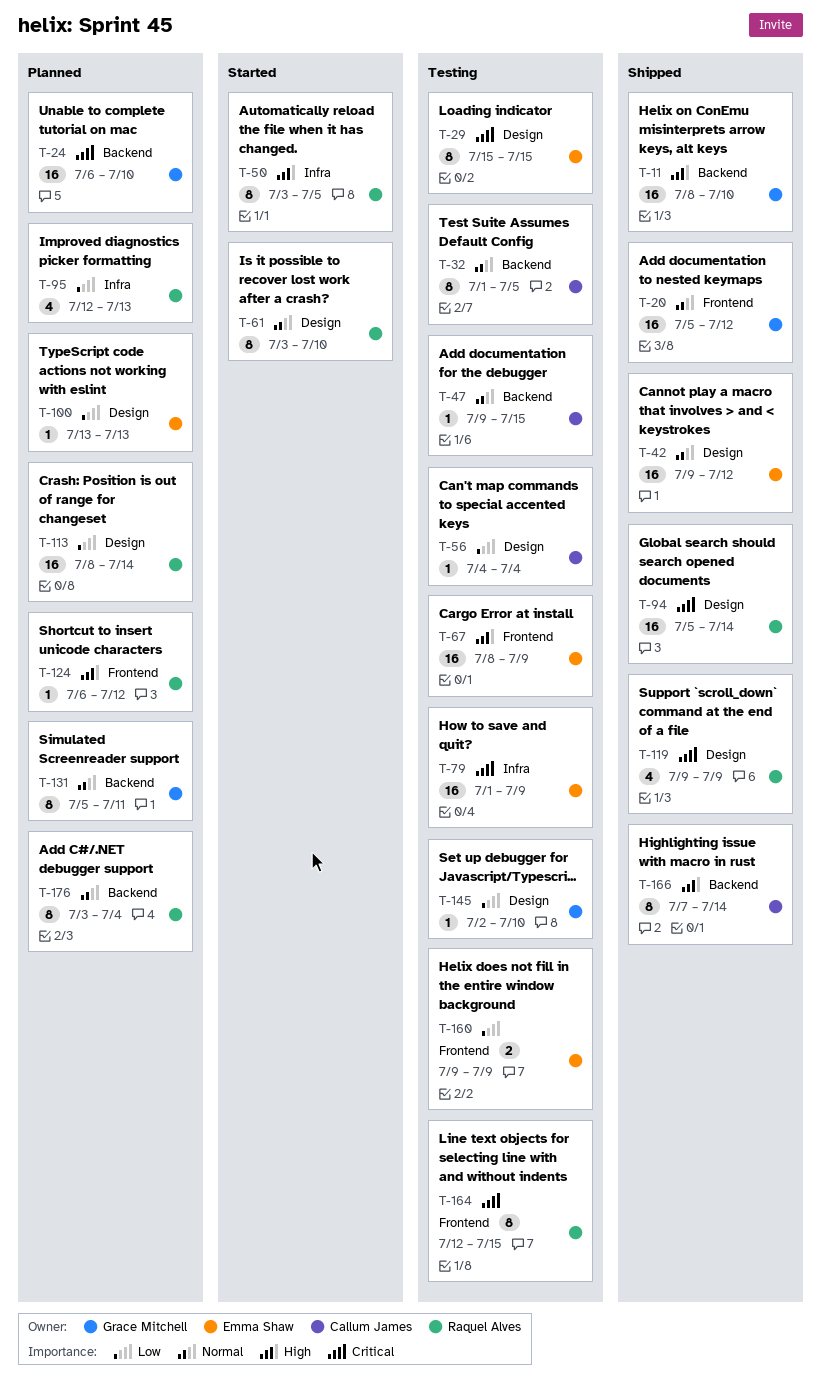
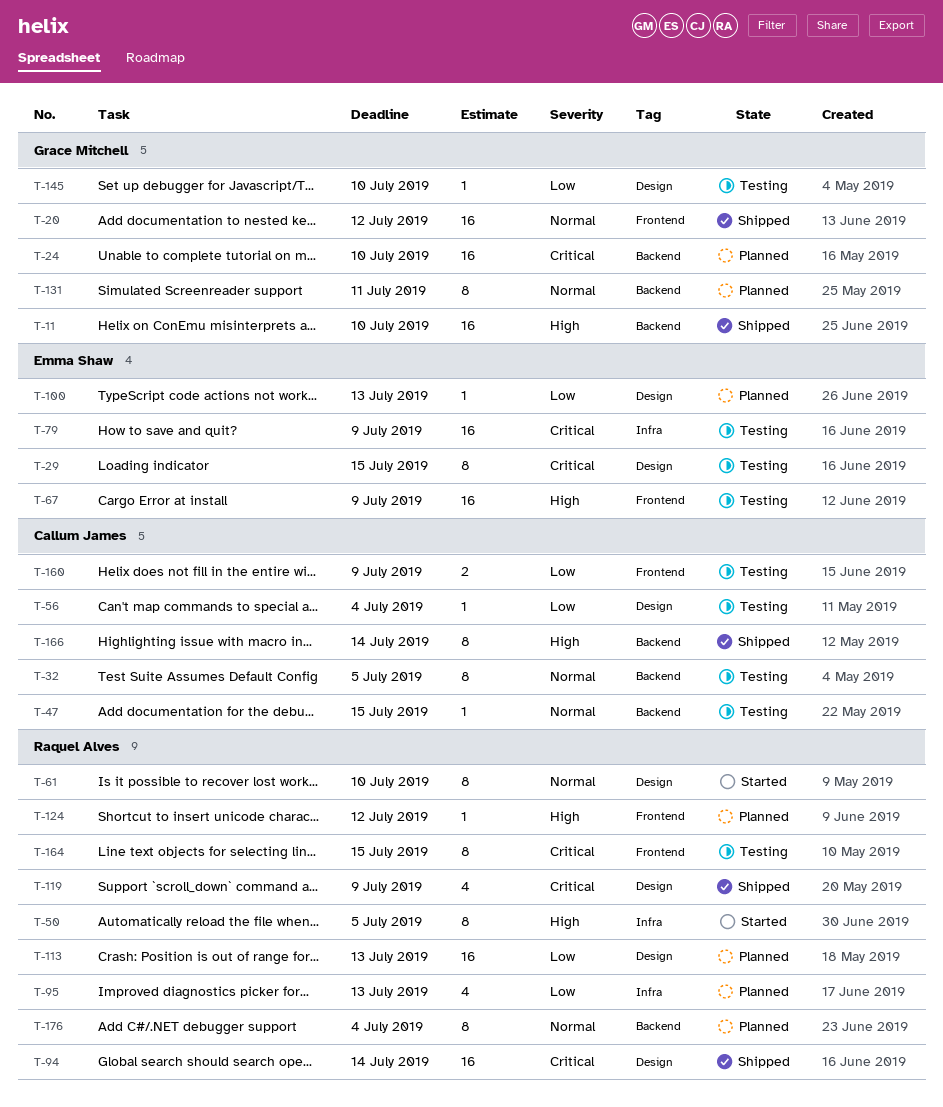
T-42: present -> none
T-113, due: Jul 14 -> Jul 13
T-160, owner: Emma Shaw -> Callum James

